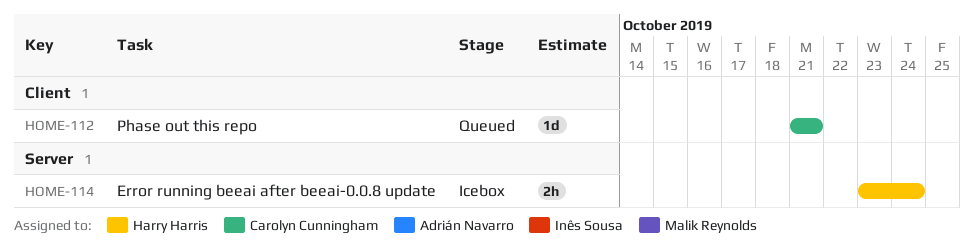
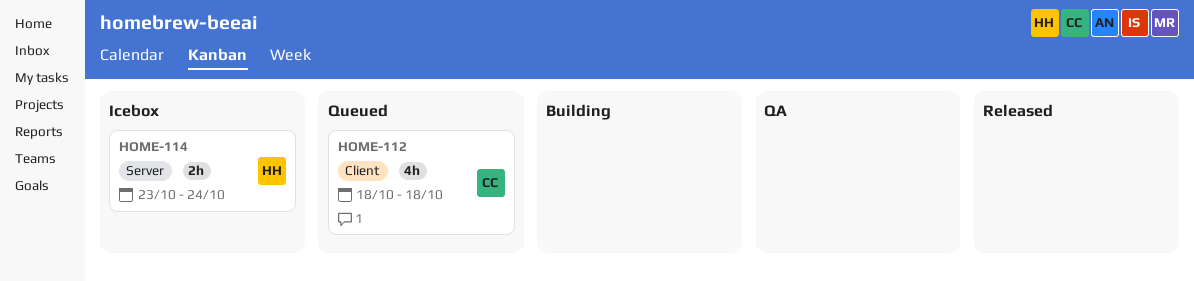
HOME-112, estimate: 1d -> 4h
HOME-112, start: Oct 21 -> Oct 18
HOME-112, due: Oct 21 -> Oct 18

